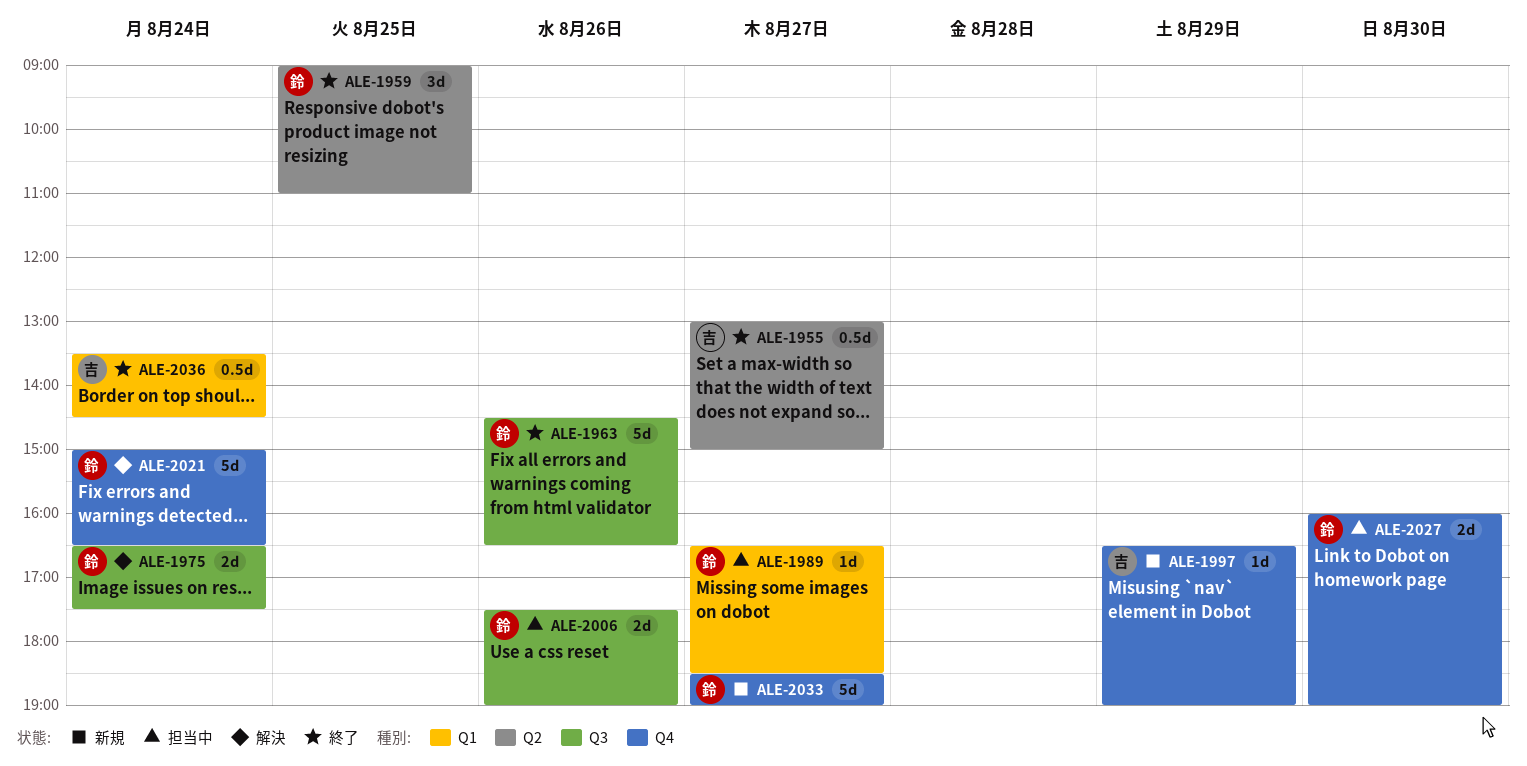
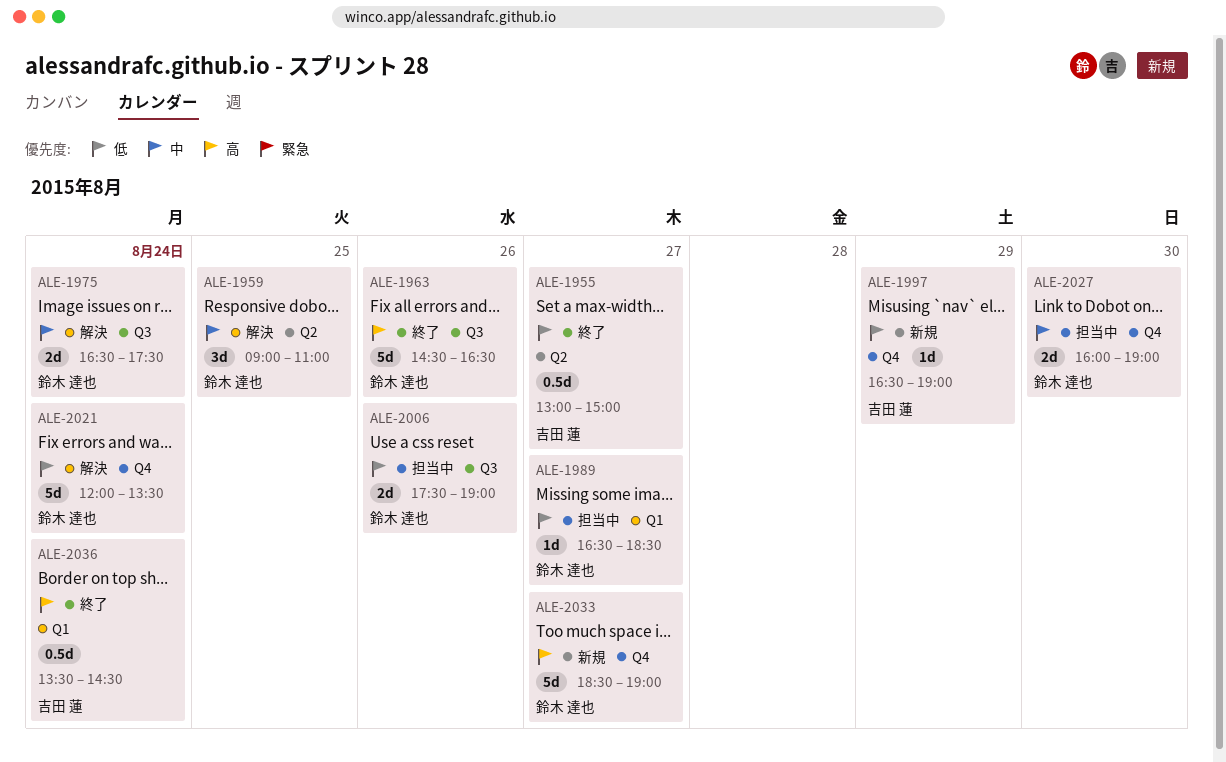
ALE-1959, status: 終了 -> 解決
ALE-2021, begins: 15:00 -> 12:00
ALE-2021, ends: 16:30 -> 13:30

